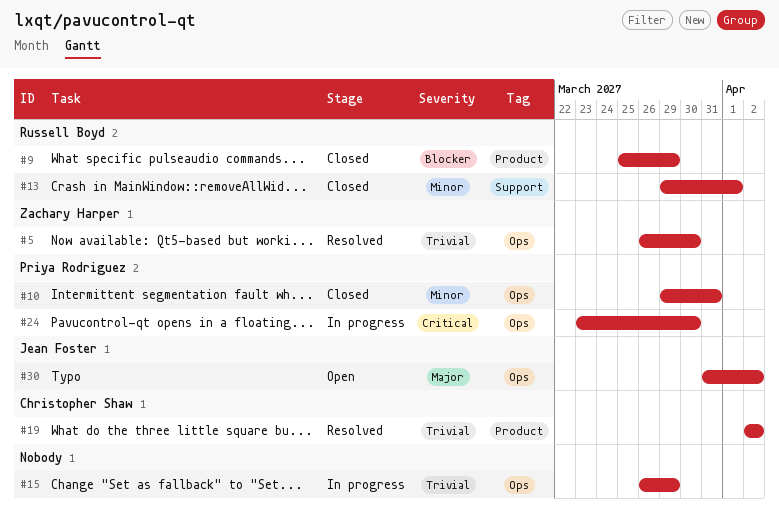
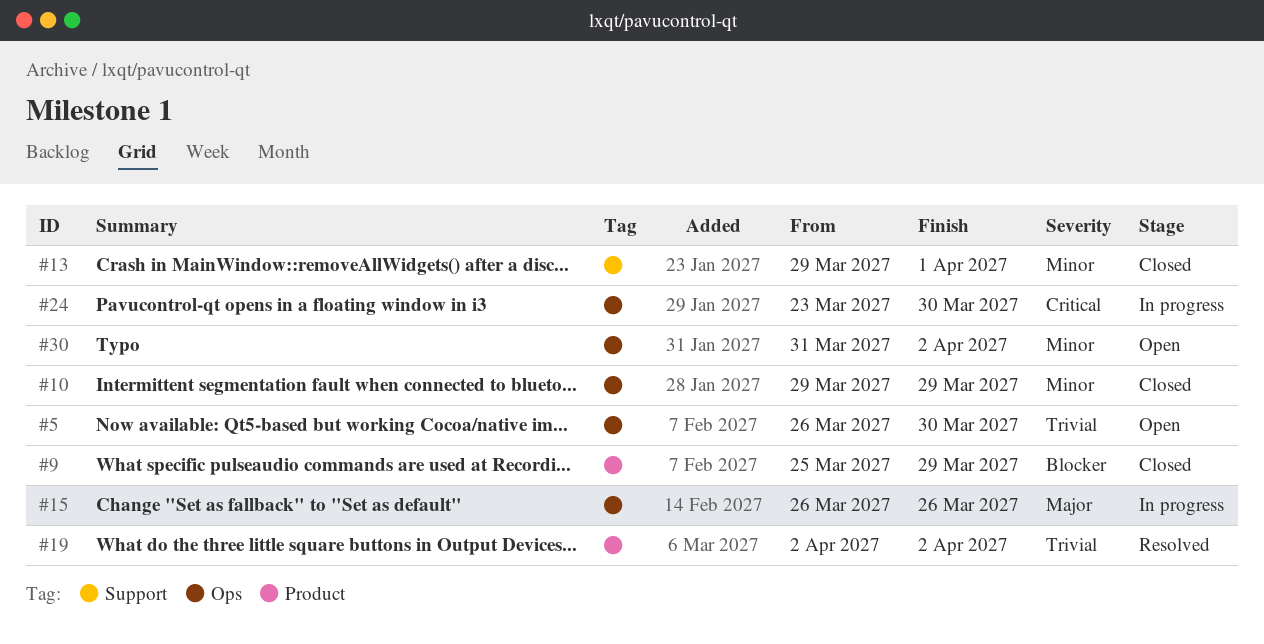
#5, status: Resolved -> Open
#10, due: Mar 31 -> Mar 29
#15, priority: Trivial -> Major
#15, due: Mar 29 -> Mar 26
#30, priority: Major -> Minor

